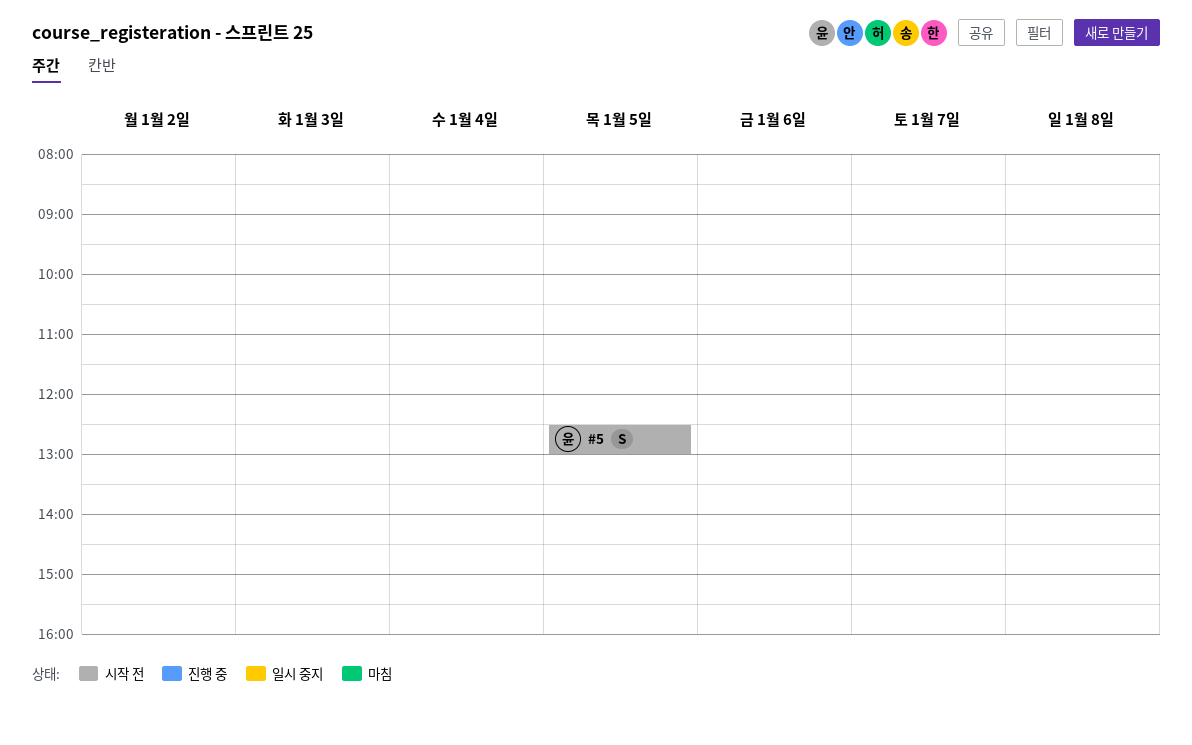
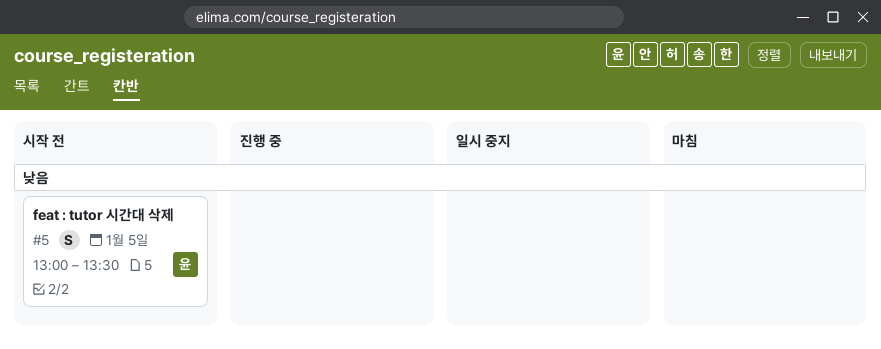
#5, begins: 12:30 -> 13:00
#5, ends: 13:00 -> 13:30

